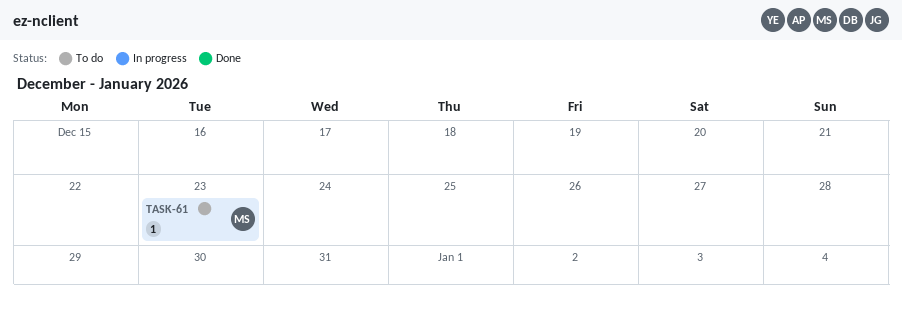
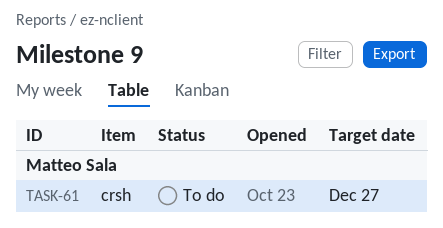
TASK-61, due: Dec 23 -> Dec 27

